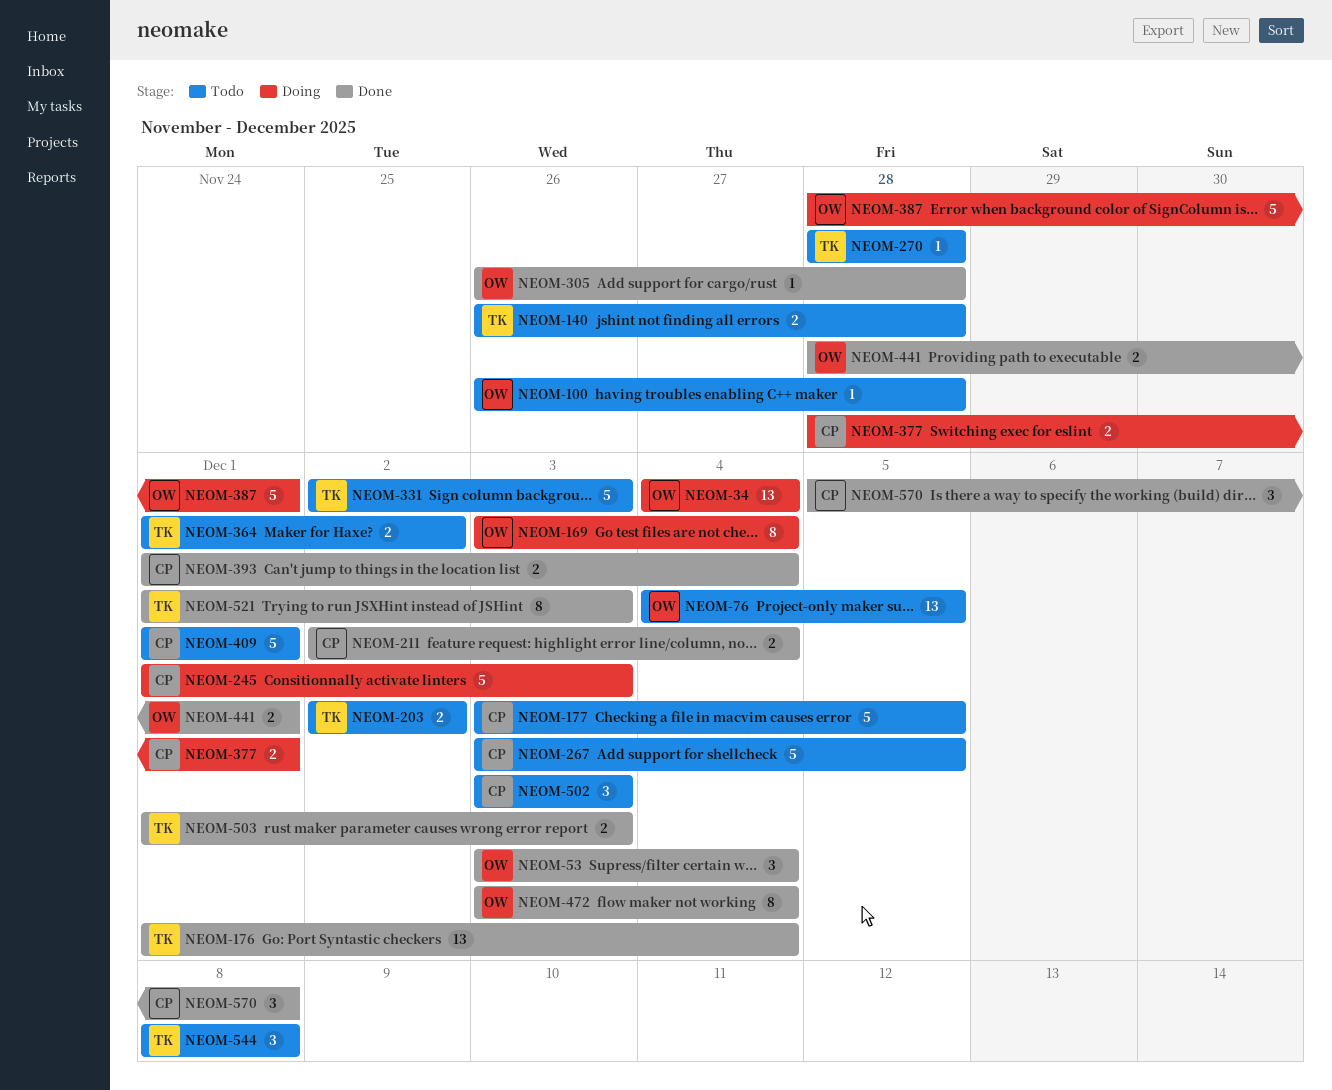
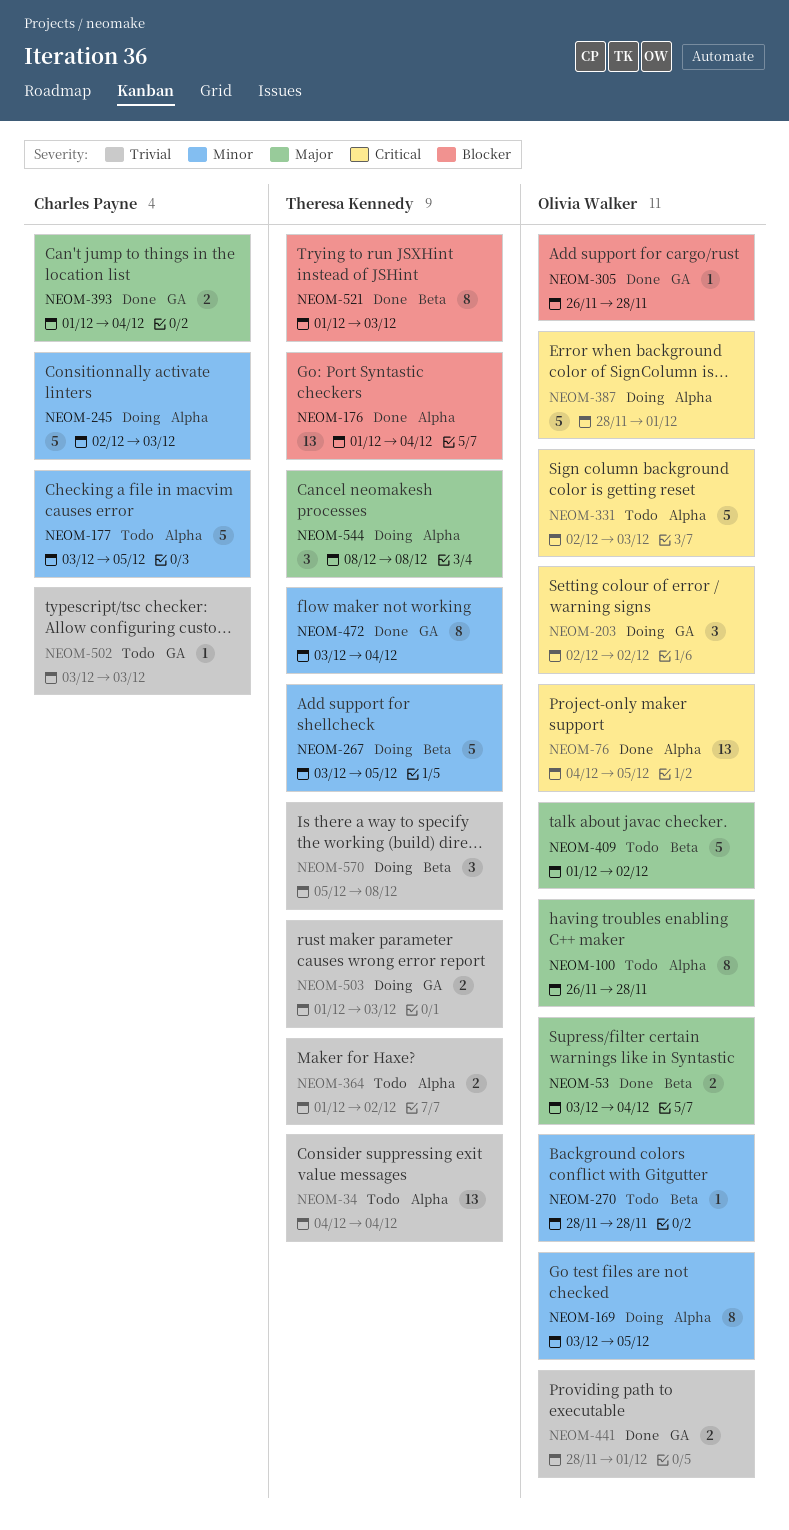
NEOM-34, status: Doing -> Todo
NEOM-34, owner: Olivia Walker -> Theresa Kennedy
NEOM-53, estimate: 3 -> 2
NEOM-76, status: Todo -> Done
NEOM-100, estimate: 1 -> 8
NEOM-140: present -> none
NEOM-169, due: Dec 4 -> Dec 5
NEOM-203, status: Todo -> Doing
NEOM-203, owner: Theresa Kennedy -> Olivia Walker
NEOM-203, estimate: 2 -> 3
NEOM-211: present -> none
NEOM-245, start: Dec 1 -> Dec 2
NEOM-267, status: Todo -> Doing
NEOM-267, owner: Charles Payne -> Theresa Kennedy
NEOM-270, owner: Theresa Kennedy -> Olivia Walker
NEOM-331, owner: Theresa Kennedy -> Olivia Walker
NEOM-377: present -> none
NEOM-409, owner: Charles Payne -> Olivia Walker
NEOM-409, due: Dec 1 -> Dec 2
NEOM-472, owner: Olivia Walker -> Theresa Kennedy
NEOM-502, estimate: 3 -> 1
NEOM-503, status: Done -> Doing
NEOM-544, status: Todo -> Doing
NEOM-570, status: Done -> Doing
NEOM-570, owner: Charles Payne -> Theresa Kennedy

